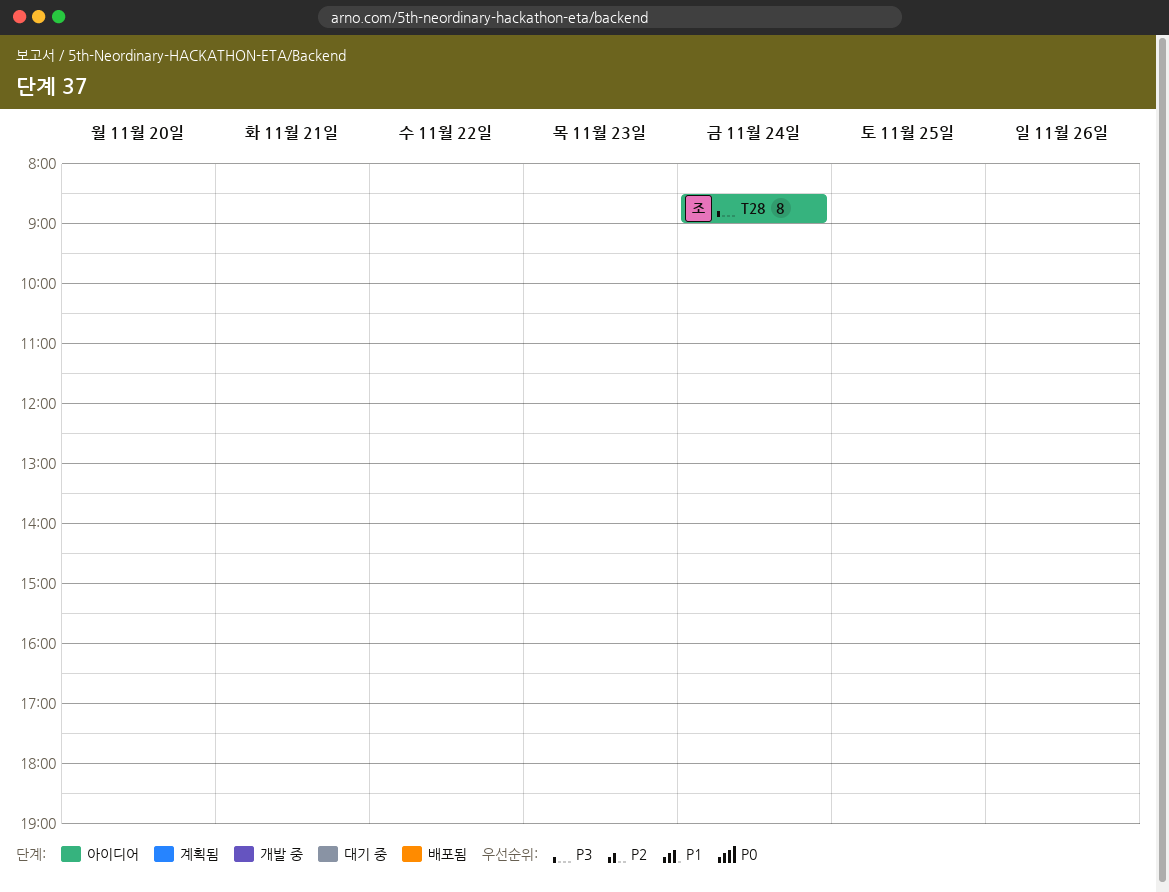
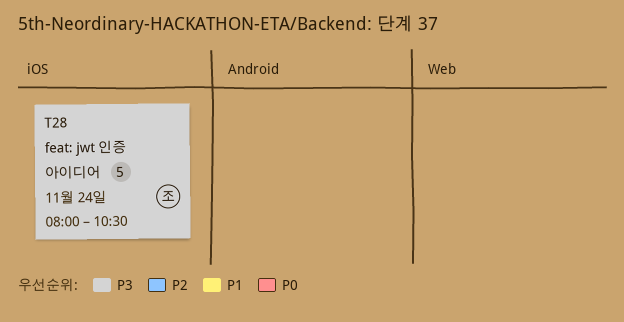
T28, estimate: 8 -> 5
T28, begins: 08:30 -> 08:00
T28, ends: 09:00 -> 10:30

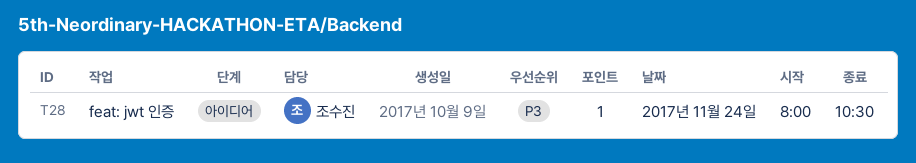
T28, estimate: 5 -> 1

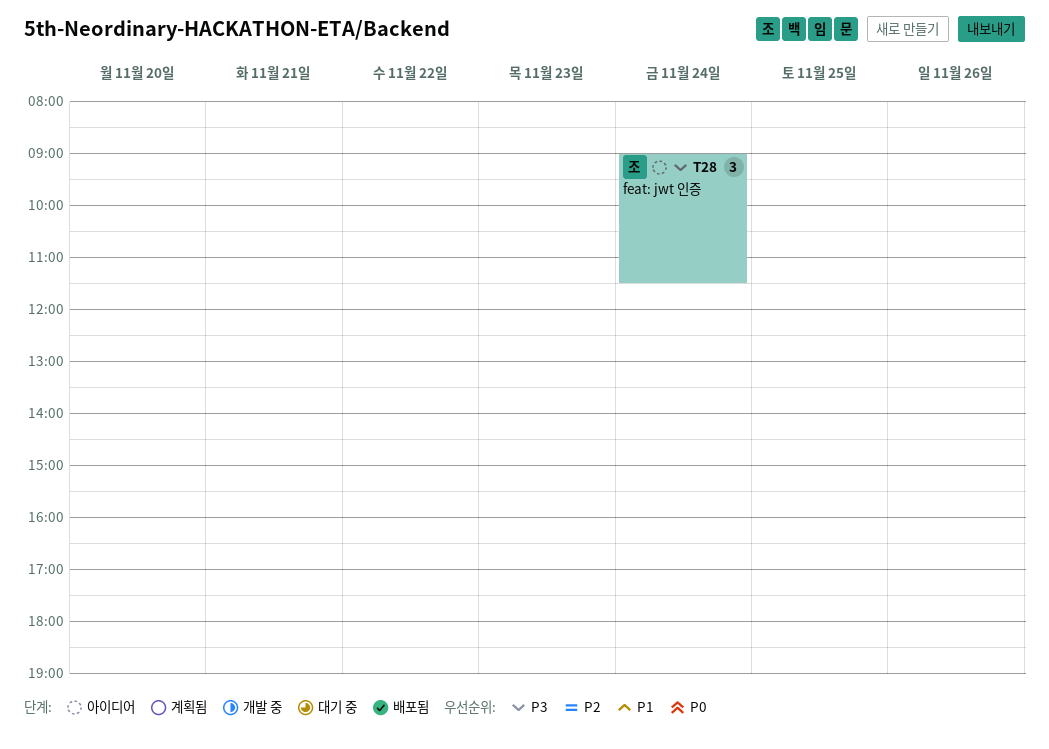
T28, estimate: 1 -> 3
T28, begins: 08:00 -> 09:00
T28, ends: 10:30 -> 11:30

